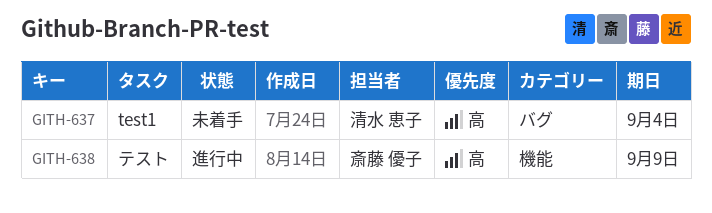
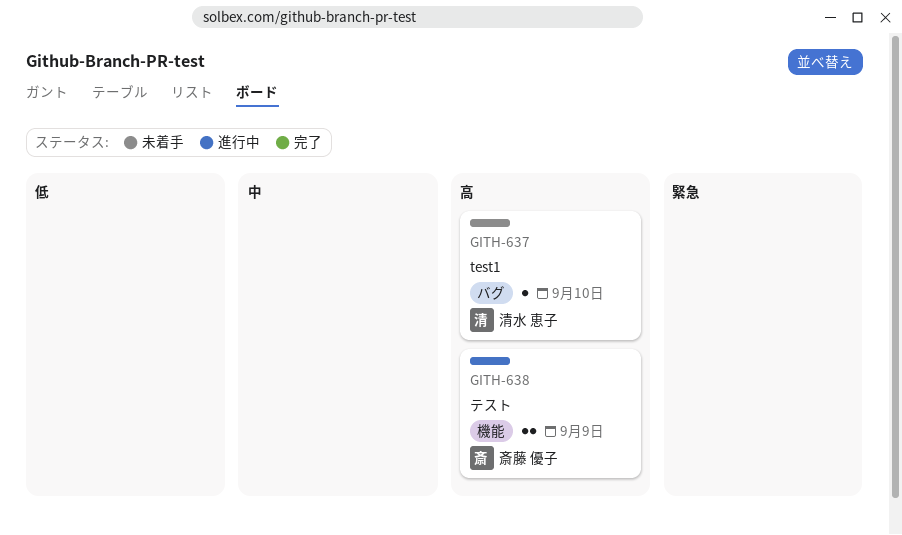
GITH-637, due: Sep 4 -> Sep 10

